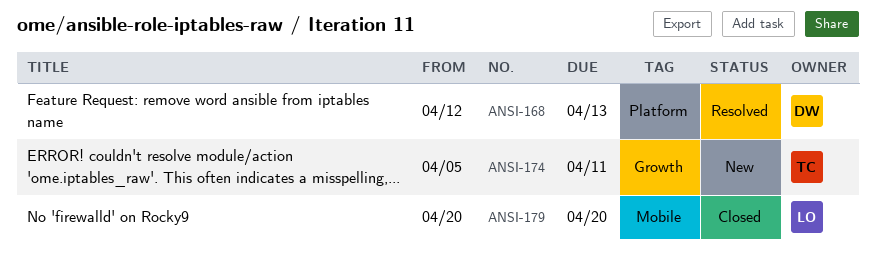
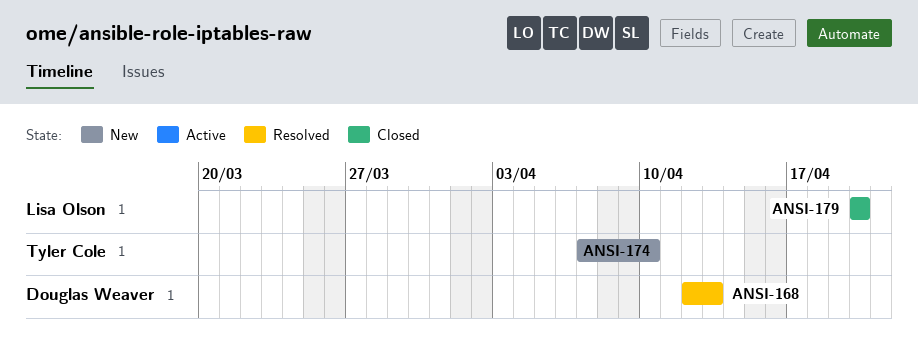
ANSI-174, start: Apr 5 -> Apr 7
ANSI-174, due: Apr 11 -> Apr 10

